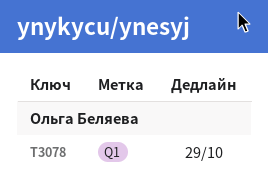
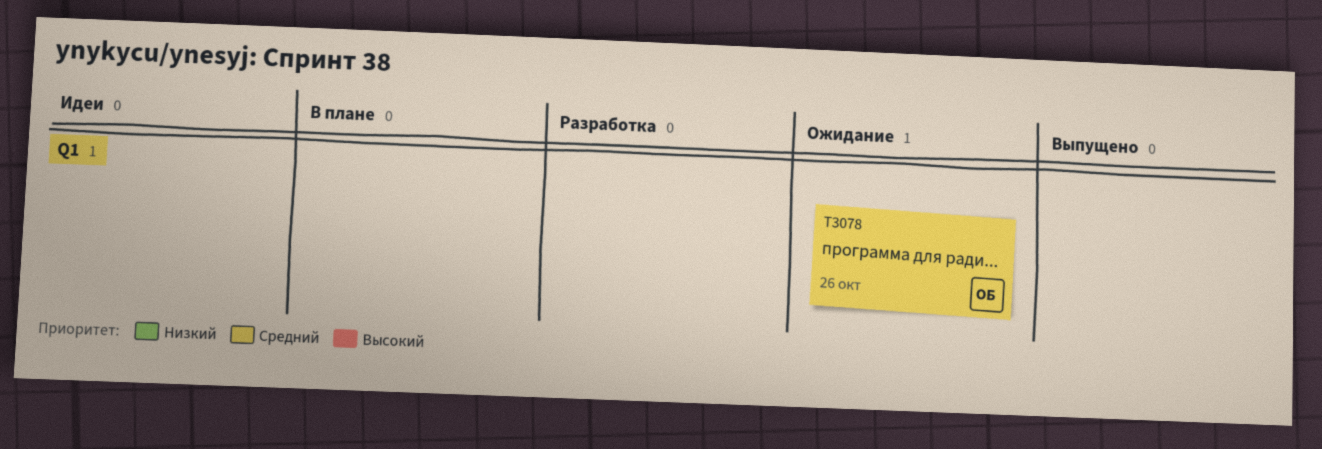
T3078, due: Oct 29 -> Oct 26

